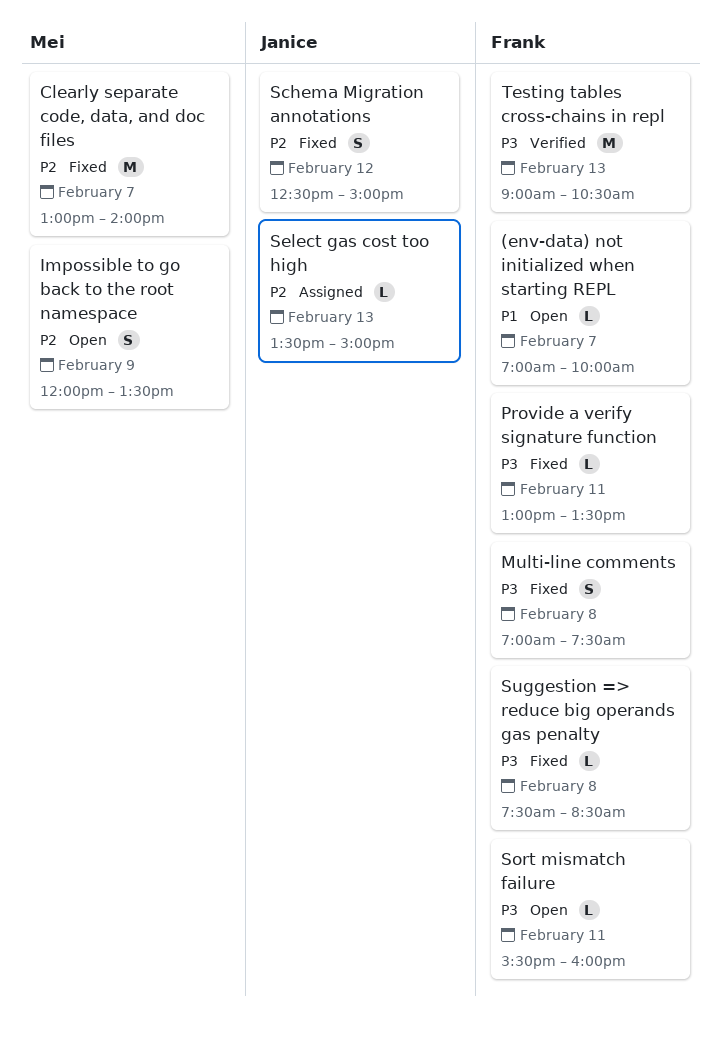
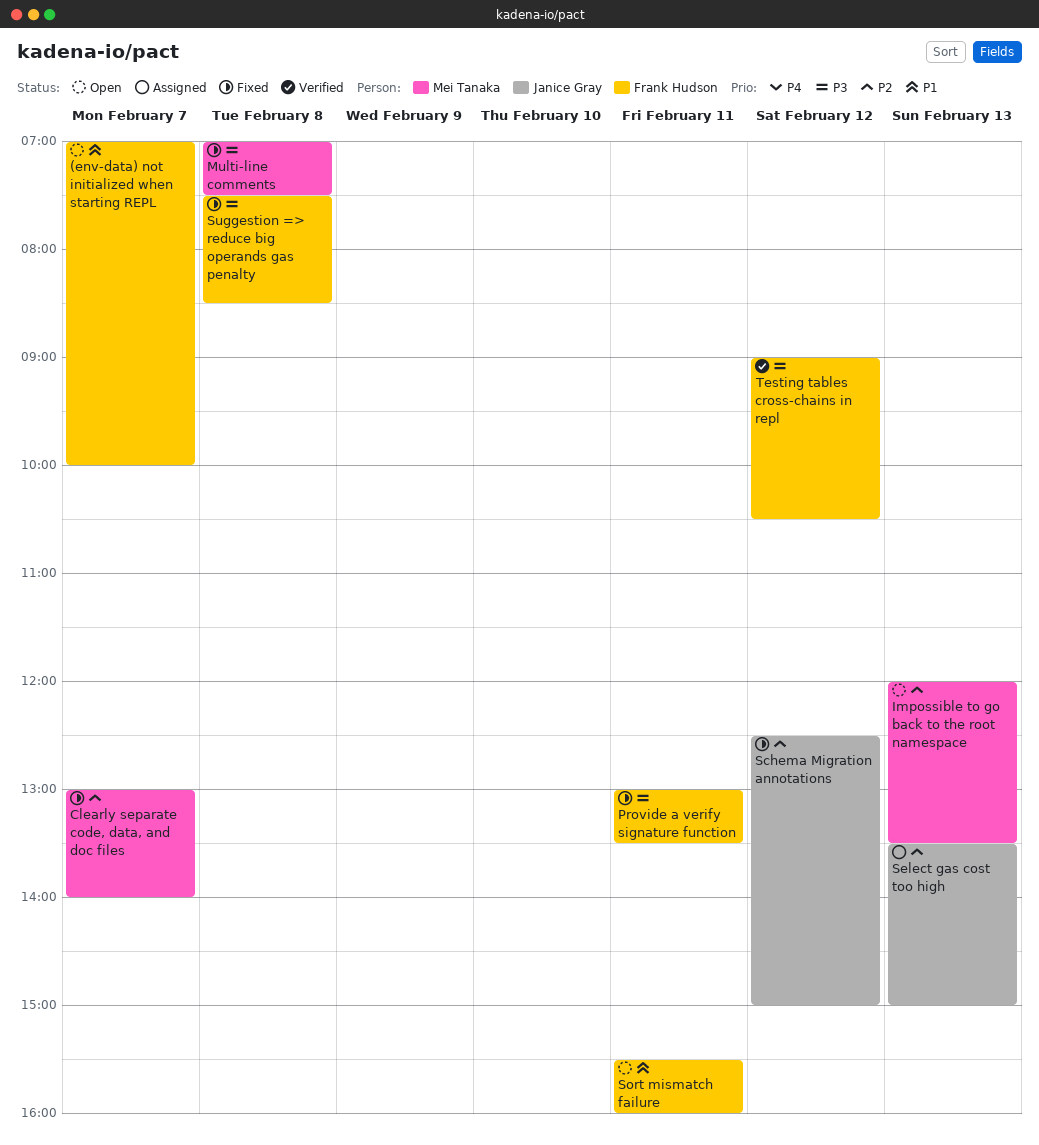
Impossible to go back to the root namespace, day: Feb 9 -> Feb 13
Multi-line comments, owner: Frank Hudson -> Mei Tanaka
Sort mismatch failure, priority: P3 -> P1
Testing tables cross-chains in repl, day: Feb 13 -> Feb 12

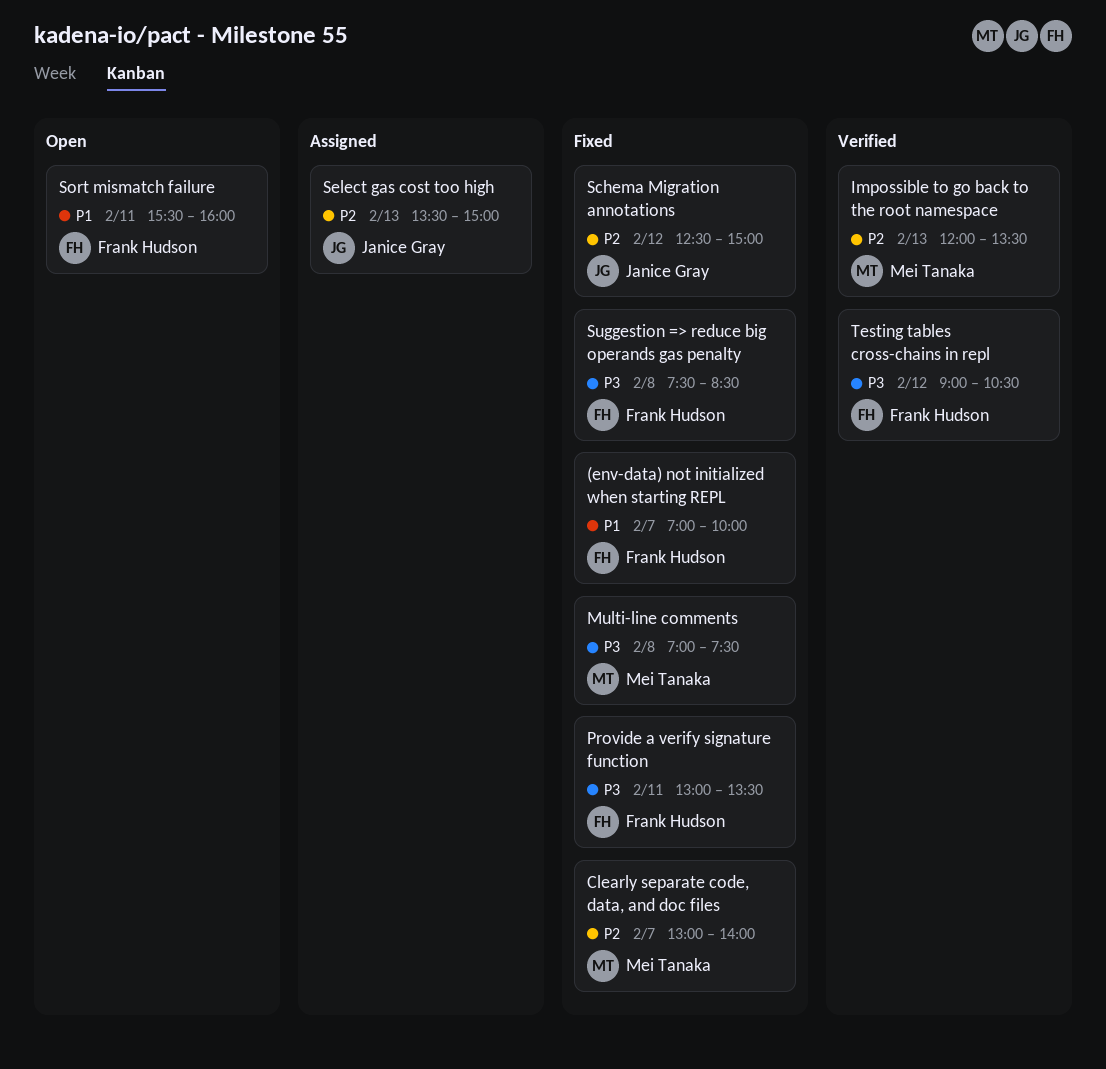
(env-data) not initialized when starting REPL, status: Open -> Fixed
Impossible to go back to the root namespace, status: Open -> Verified

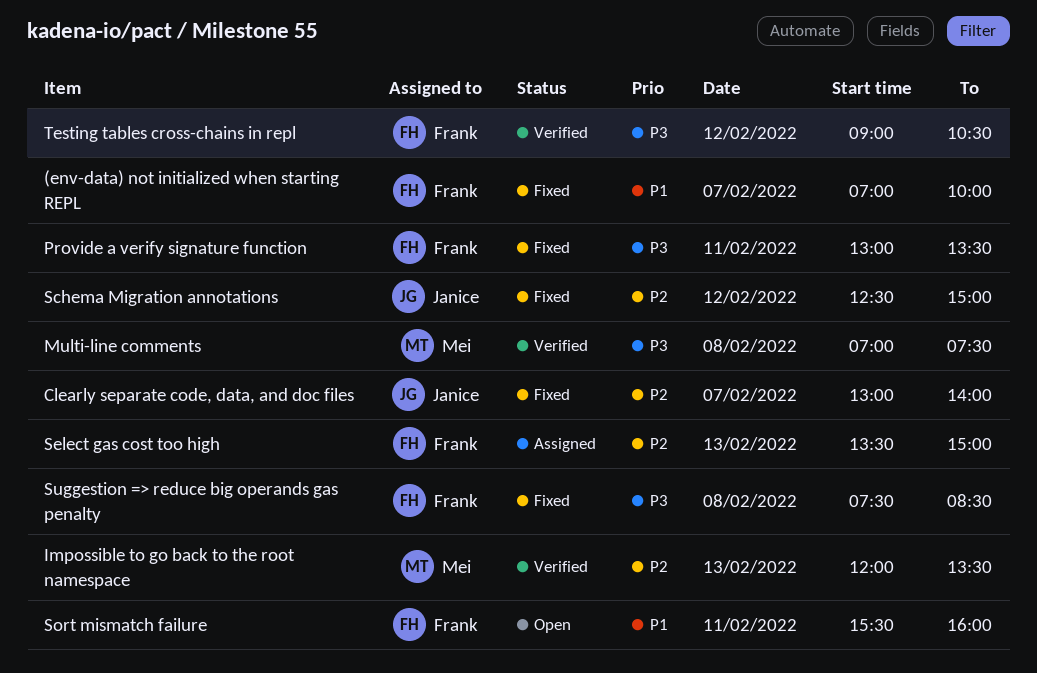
Clearly separate code, data, and doc files, owner: Mei Tanaka -> Janice Gray
Multi-line comments, status: Fixed -> Verified
Select gas cost too high, owner: Janice Gray -> Frank Hudson

